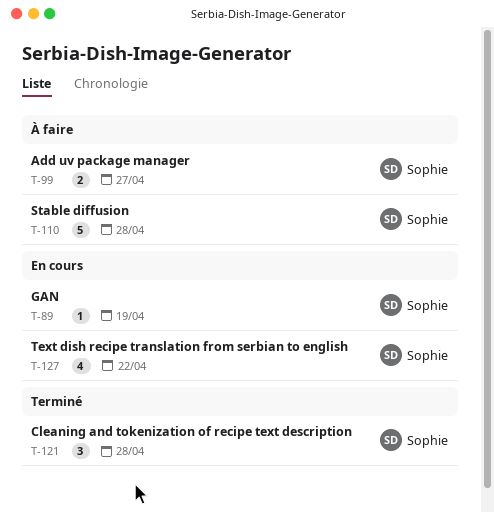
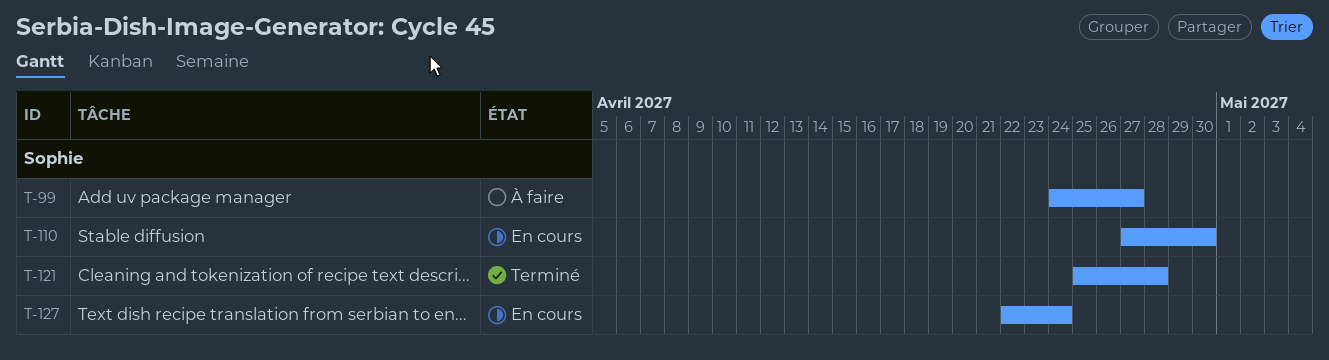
T-89: present -> none
T-110, status: À faire -> En cours
T-110, due: Apr 28 -> Apr 30
T-127, due: Apr 22 -> Apr 24

